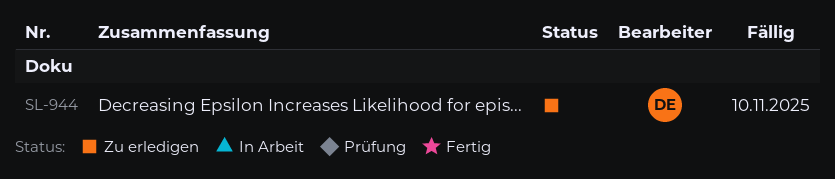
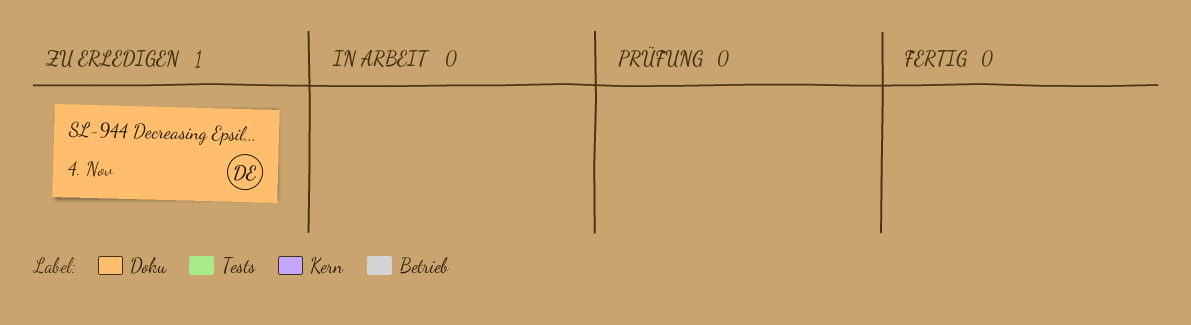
SL-944, due: Nov 10 -> Nov 4

